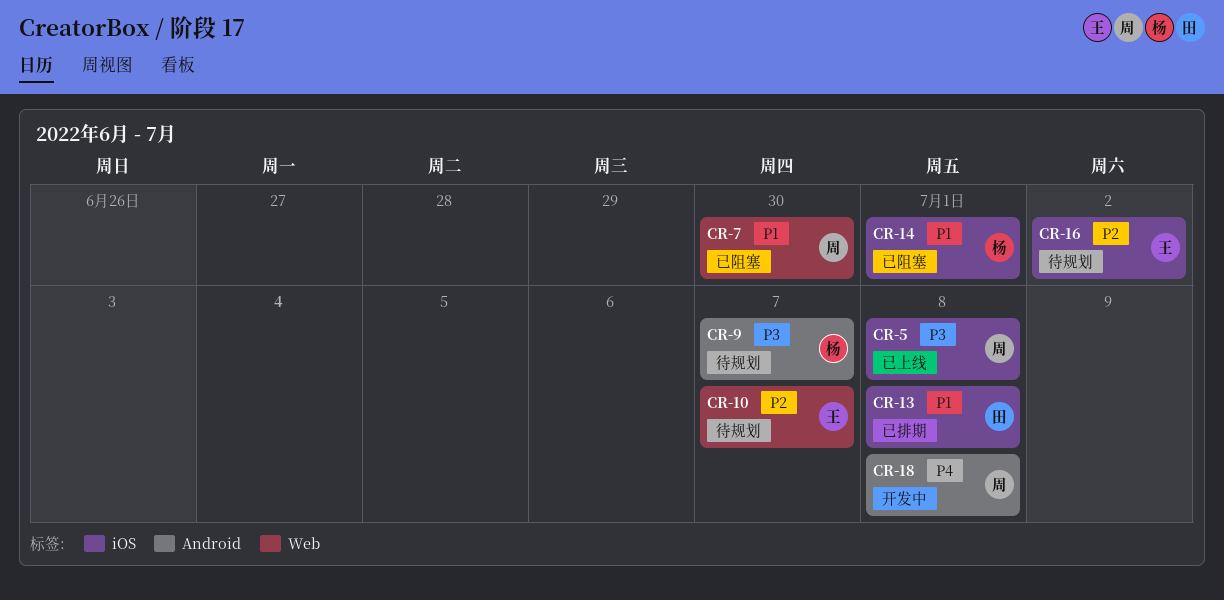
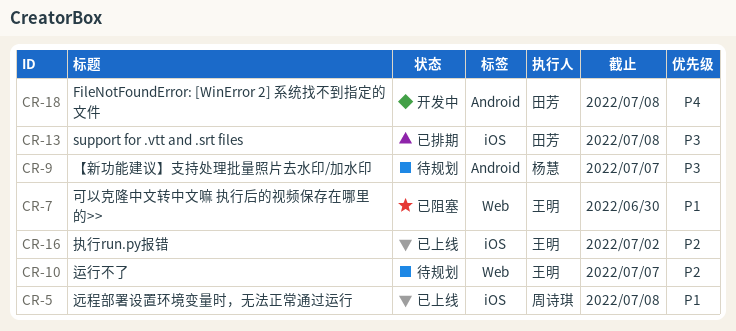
CR-5, priority: P3 -> P1
CR-7, owner: 周诗琪 -> 王明
CR-13, priority: P1 -> P3
CR-14: present -> none
CR-16, status: 待规划 -> 已上线
CR-18, owner: 周诗琪 -> 田芳

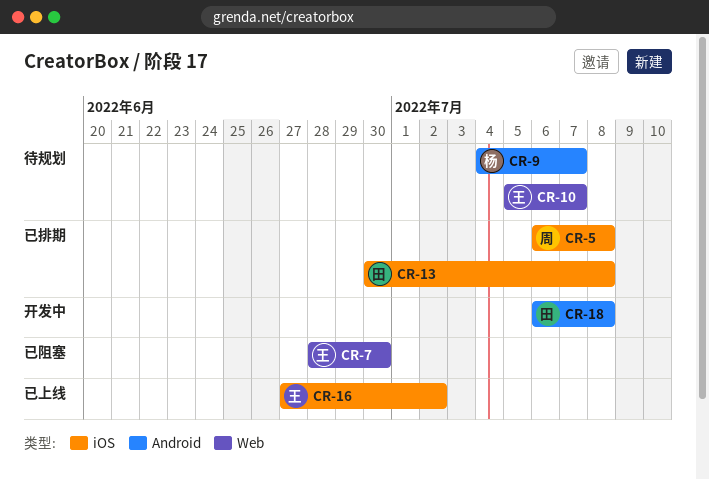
CR-5, status: 已上线 -> 已排期

